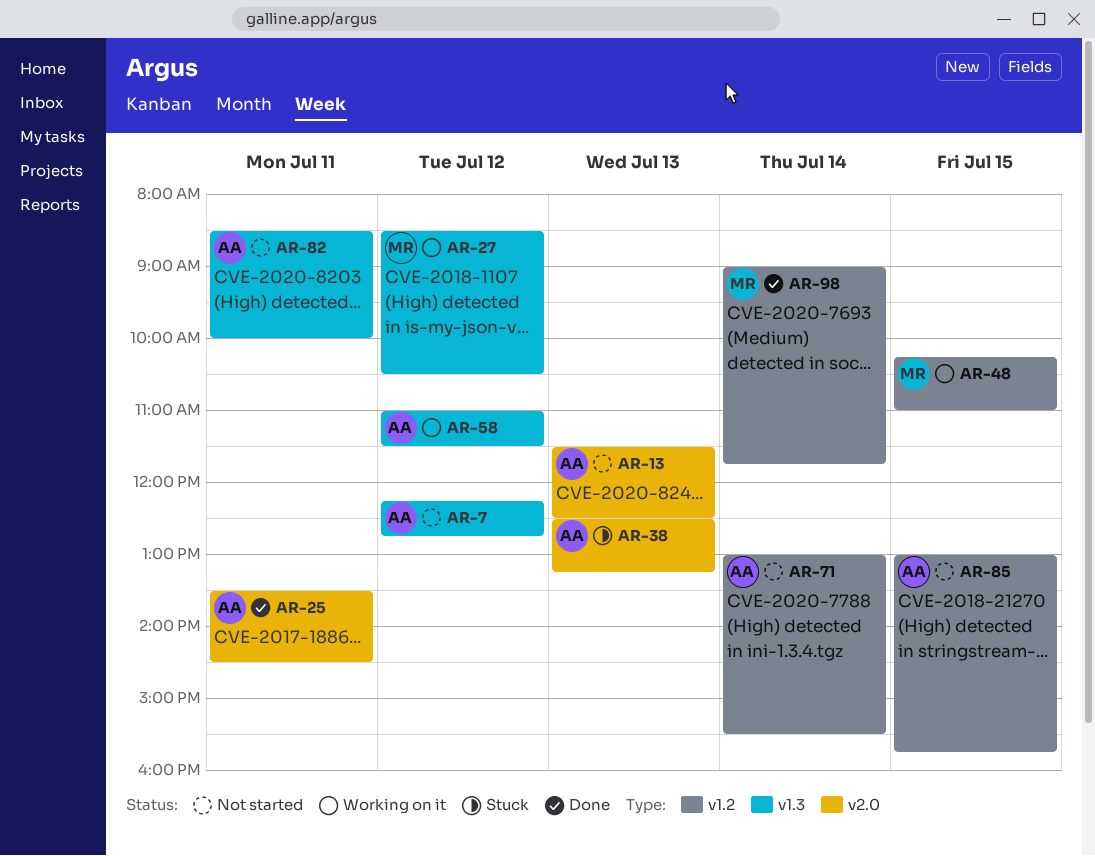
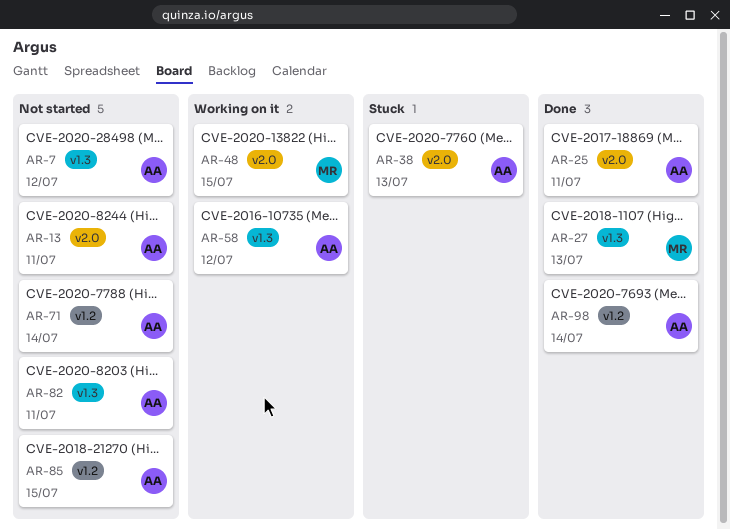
AR-13, day: Jul 13 -> Jul 11
AR-27, status: Working on it -> Done
AR-27, day: Jul 12 -> Jul 13
AR-48, label: v1.2 -> v2.0
AR-98, owner: MR -> AA

